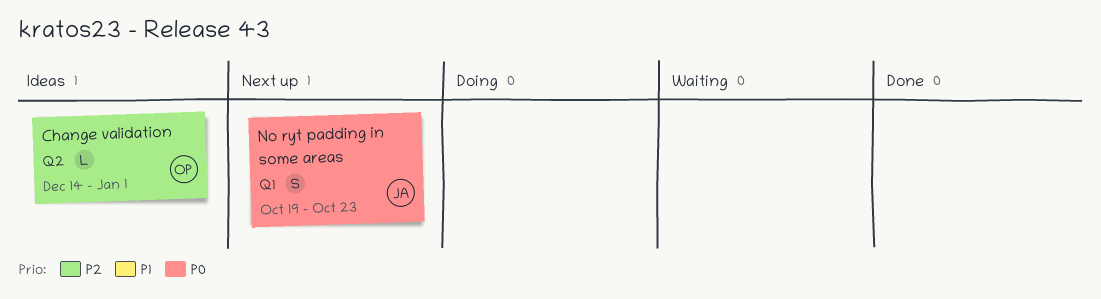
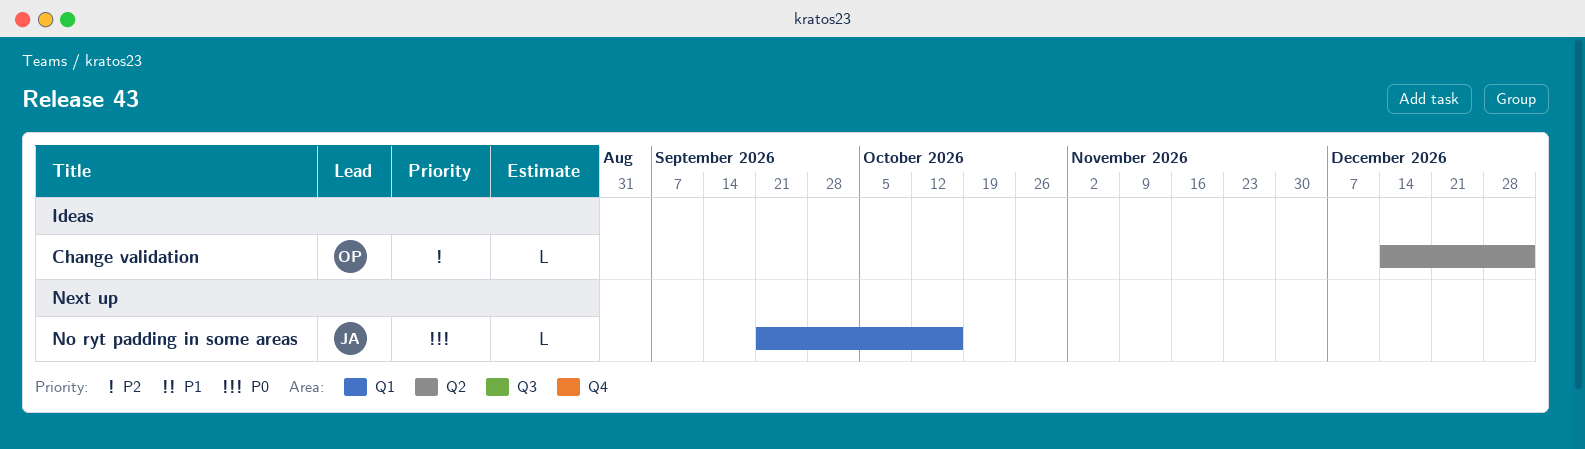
No ryt padding in some areas, estimate: S -> L
No ryt padding in some areas, start: Oct 19 -> Sep 21
No ryt padding in some areas, due: Oct 23 -> Oct 16

